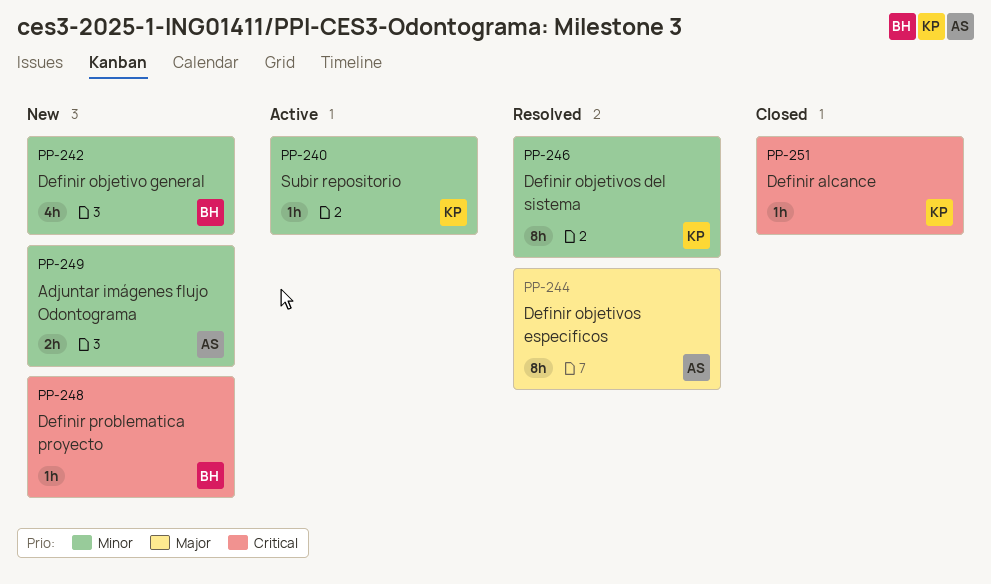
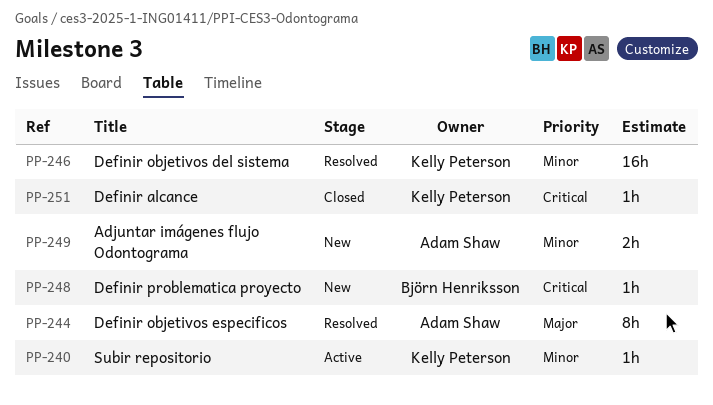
PP-242: present -> none
PP-246, estimate: 8h -> 16h

